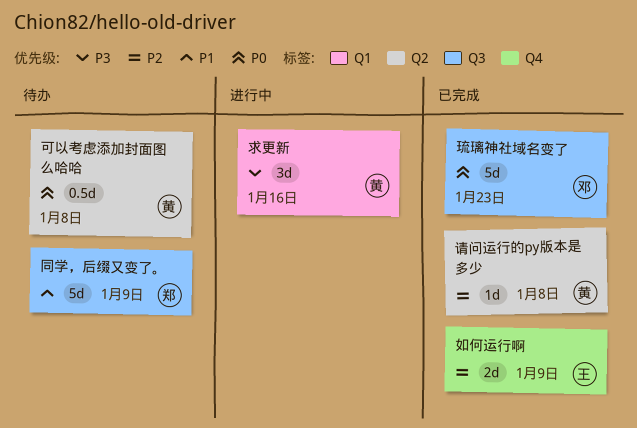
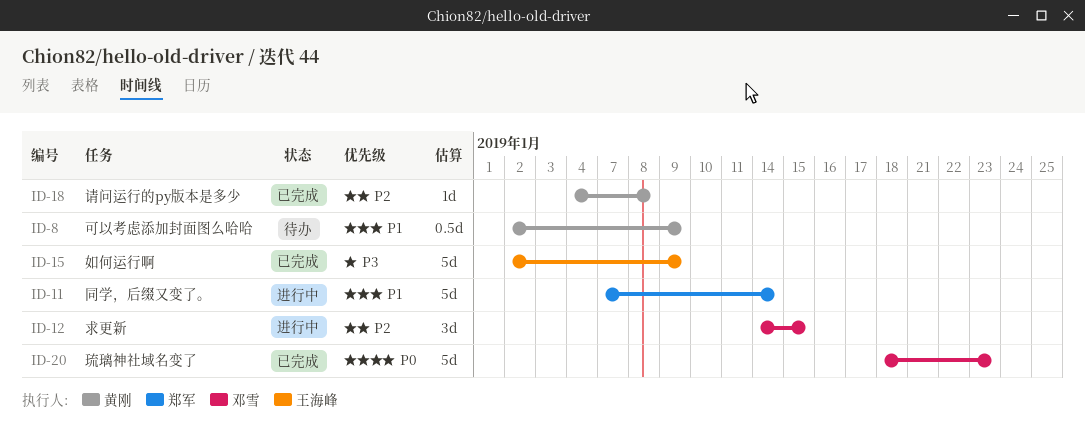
可以考虑添加封面图么哈哈, priority: P0 -> P1
可以考虑添加封面图么哈哈, due: Jan 8 -> Jan 9
同学，后缀又变了。, status: 待办 -> 进行中
同学，后缀又变了。, due: Jan 9 -> Jan 14
如何运行啊, priority: P2 -> P3
如何运行啊, estimate: 2d -> 5d
求更新, owner: 黄刚 -> 邓雪
求更新, priority: P3 -> P2
求更新, due: Jan 16 -> Jan 15

